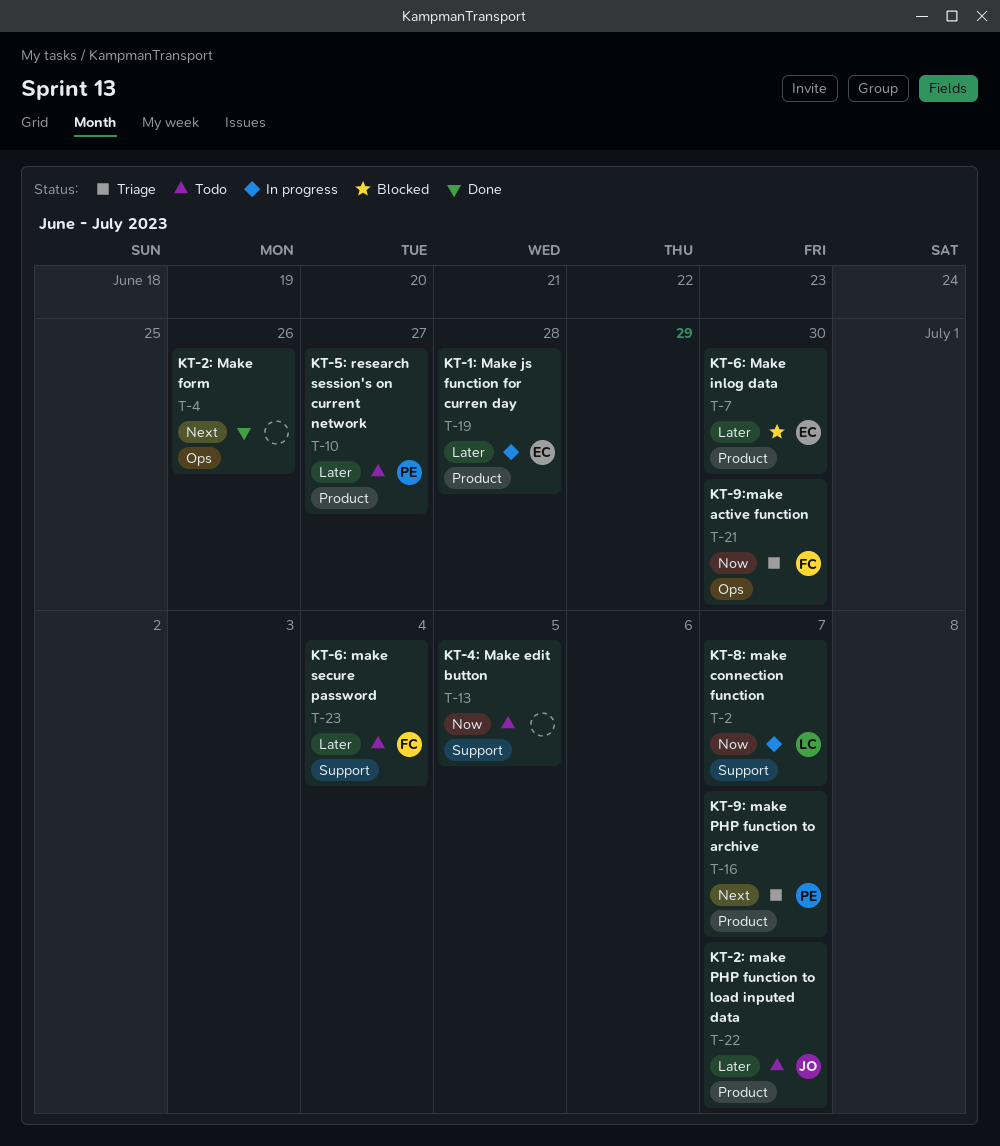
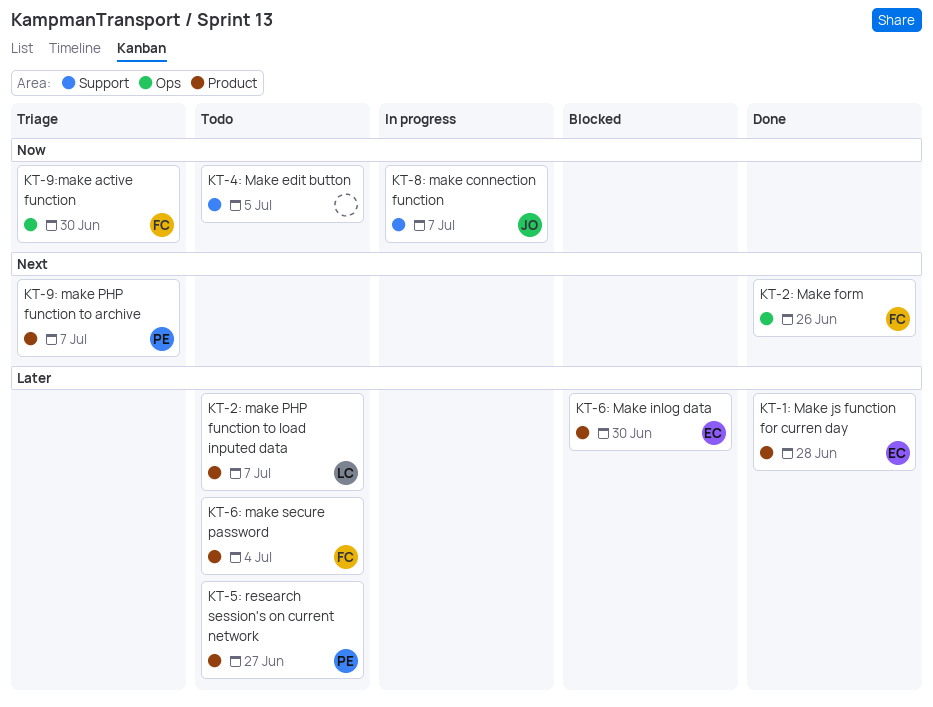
KT-1: Make js function for curren day, status: In progress -> Done
KT-2: Make form, owner: none -> FC
KT-2: make PHP function to load inputed data, owner: JO -> LC
KT-6: make secure password, label: Support -> Product
KT-8: make connection function, owner: LC -> JO

